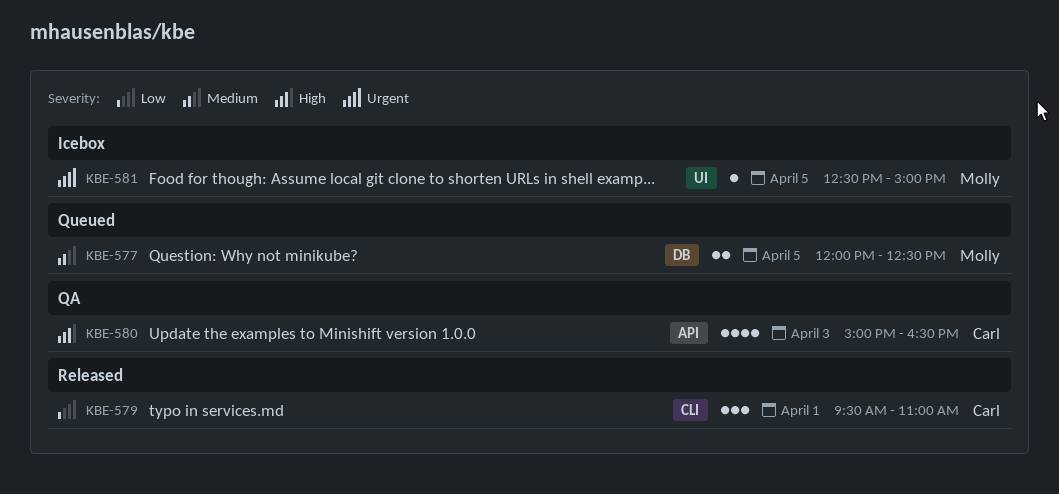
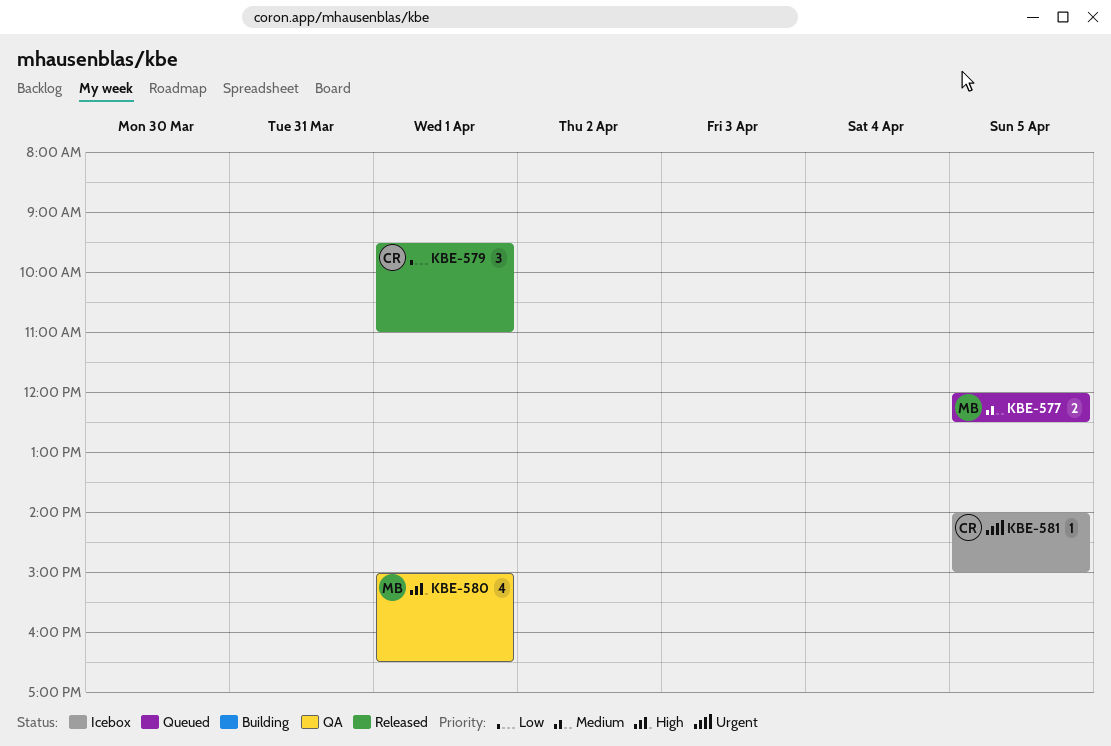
KBE-580, owner: Carl -> Molly
KBE-580, day: Apr 3 -> Apr 1
KBE-581, owner: Molly -> Carl
KBE-581, begins: 12:30 -> 14:00

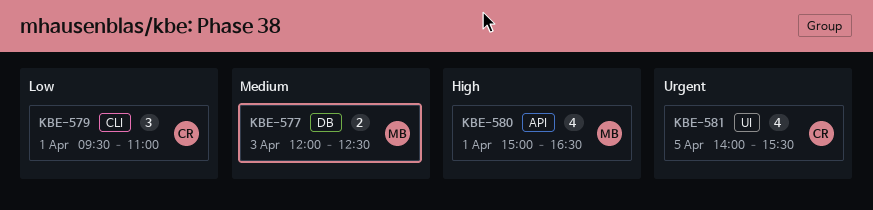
KBE-577, day: Apr 5 -> Apr 3
KBE-581, estimate: 1 -> 4
KBE-581, ends: 15:00 -> 15:30

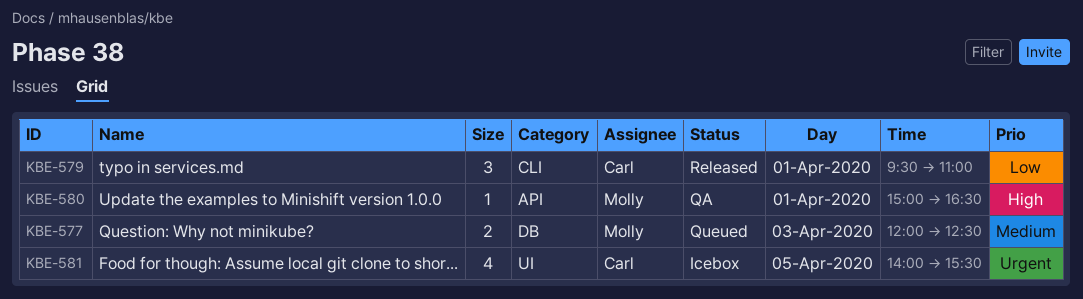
KBE-580, estimate: 4 -> 1

